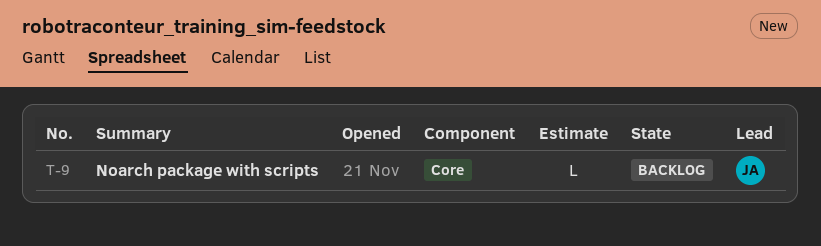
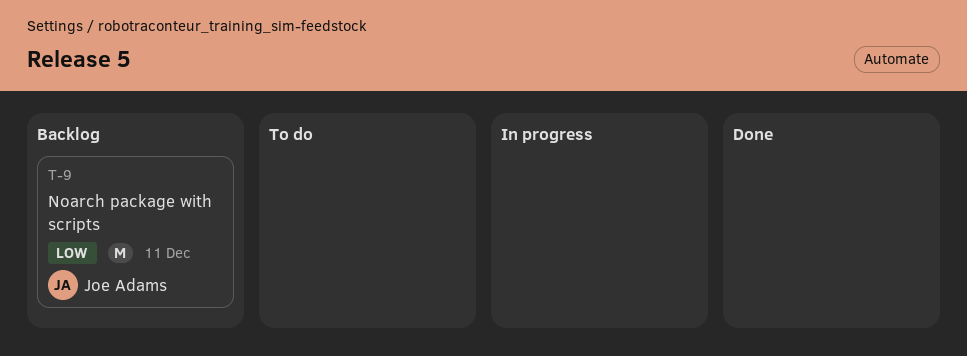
T-9, estimate: L -> M

